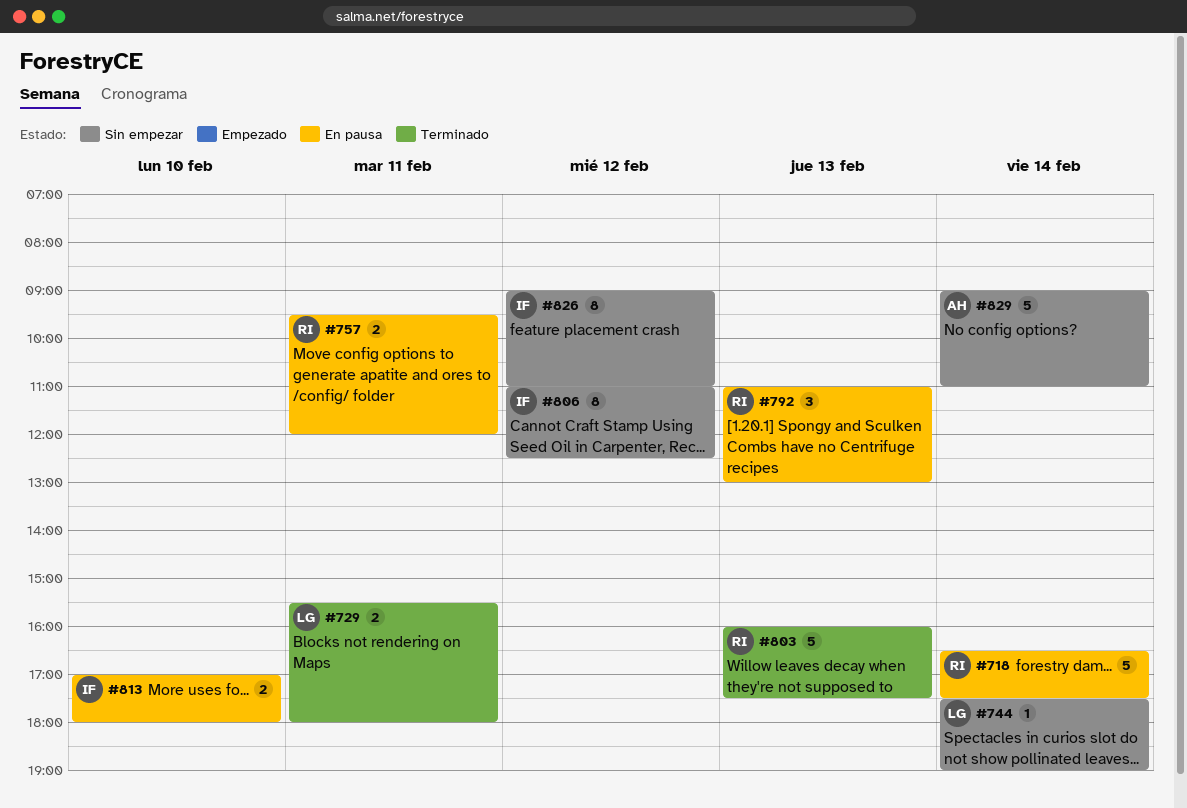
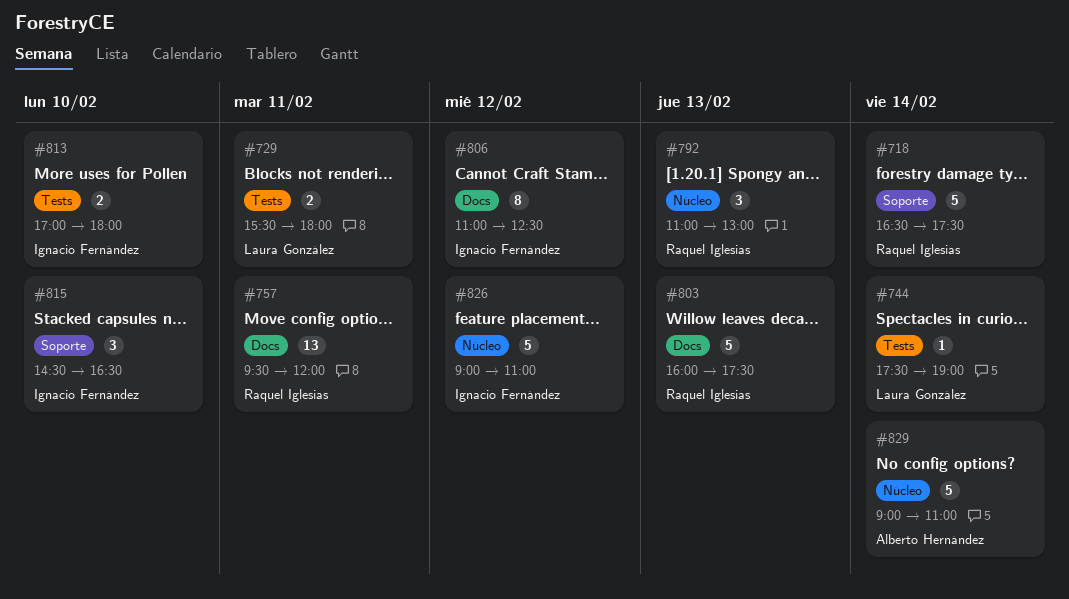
#757, estimate: 2 -> 13
#815: none -> present
#826, estimate: 8 -> 5

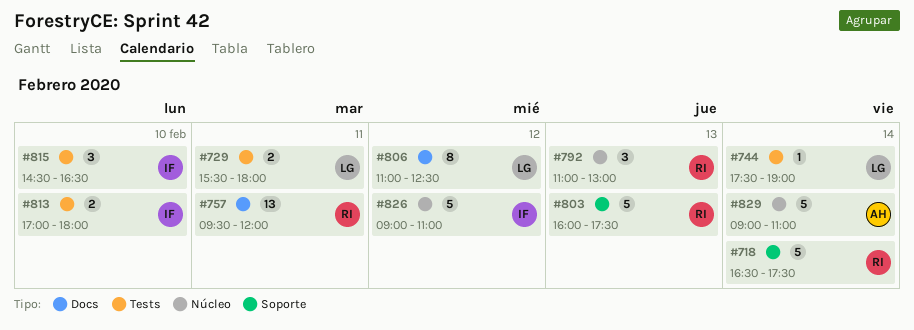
#803, label: Docs -> Soporte
#806, owner: Ignacio Fernández -> Laura González
#815, label: Soporte -> Tests

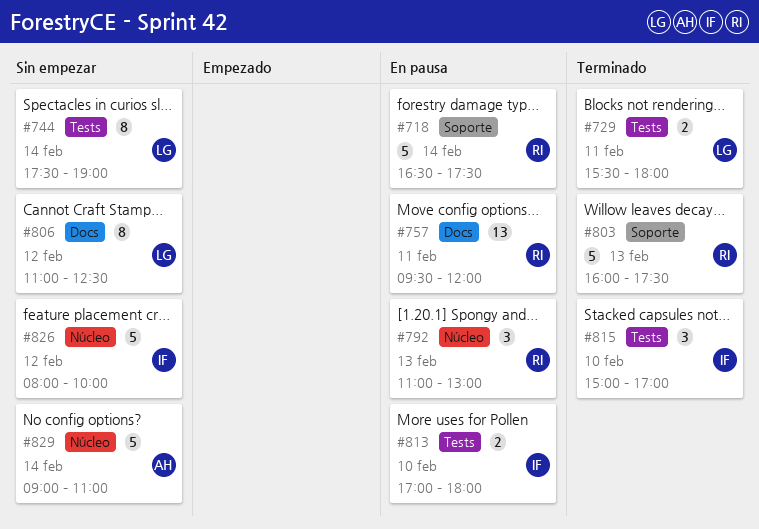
#744, estimate: 1 -> 8
#815, begins: 14:30 -> 15:00
#815, ends: 16:30 -> 17:00
#826, begins: 09:00 -> 08:00
#826, ends: 11:00 -> 10:00

